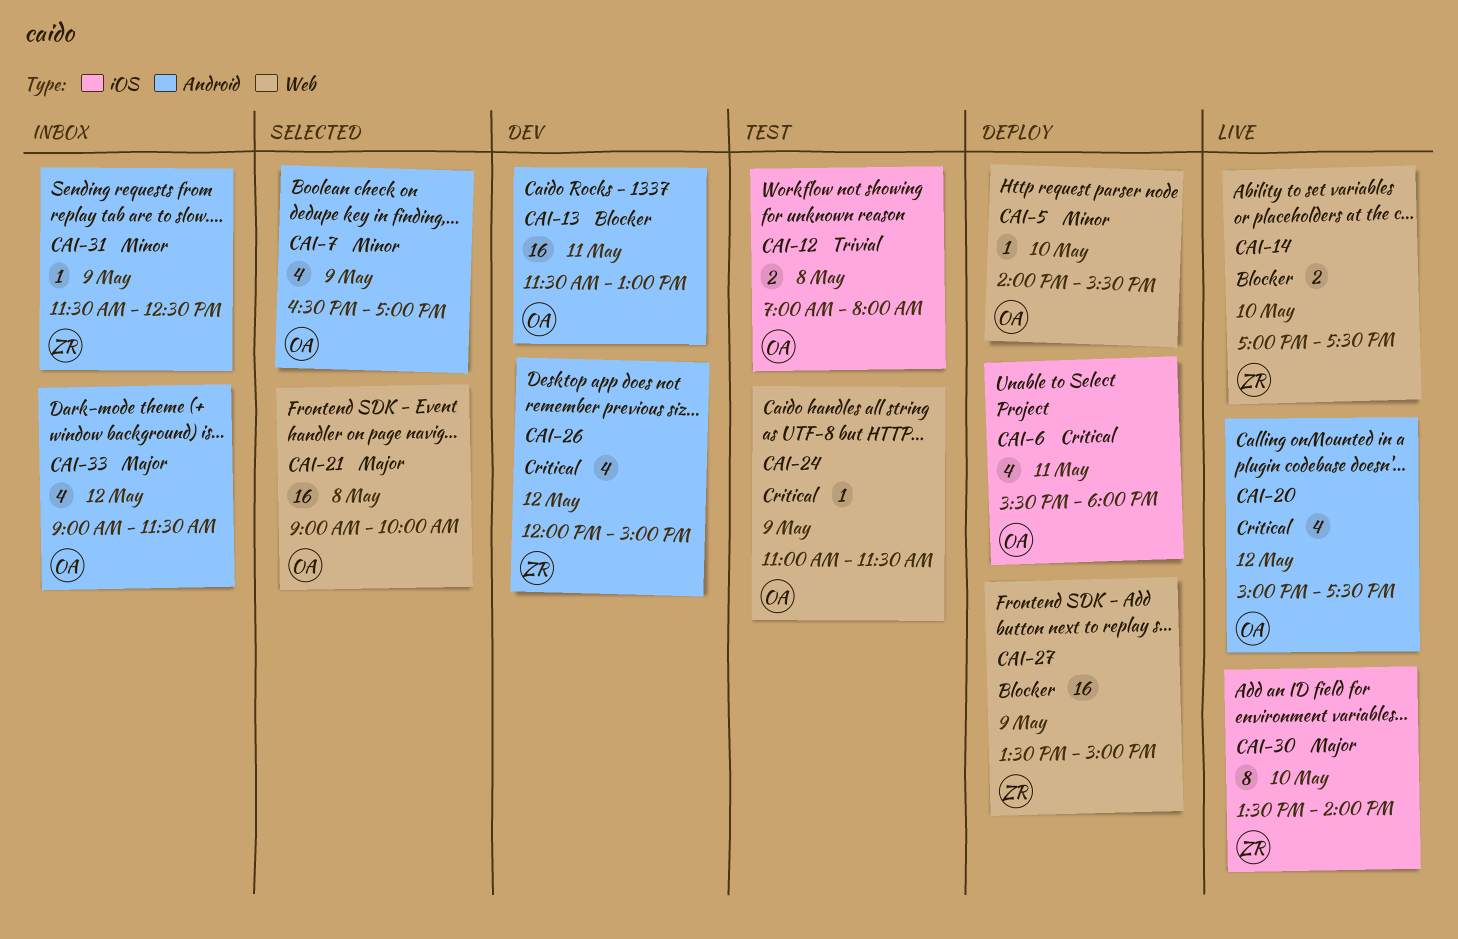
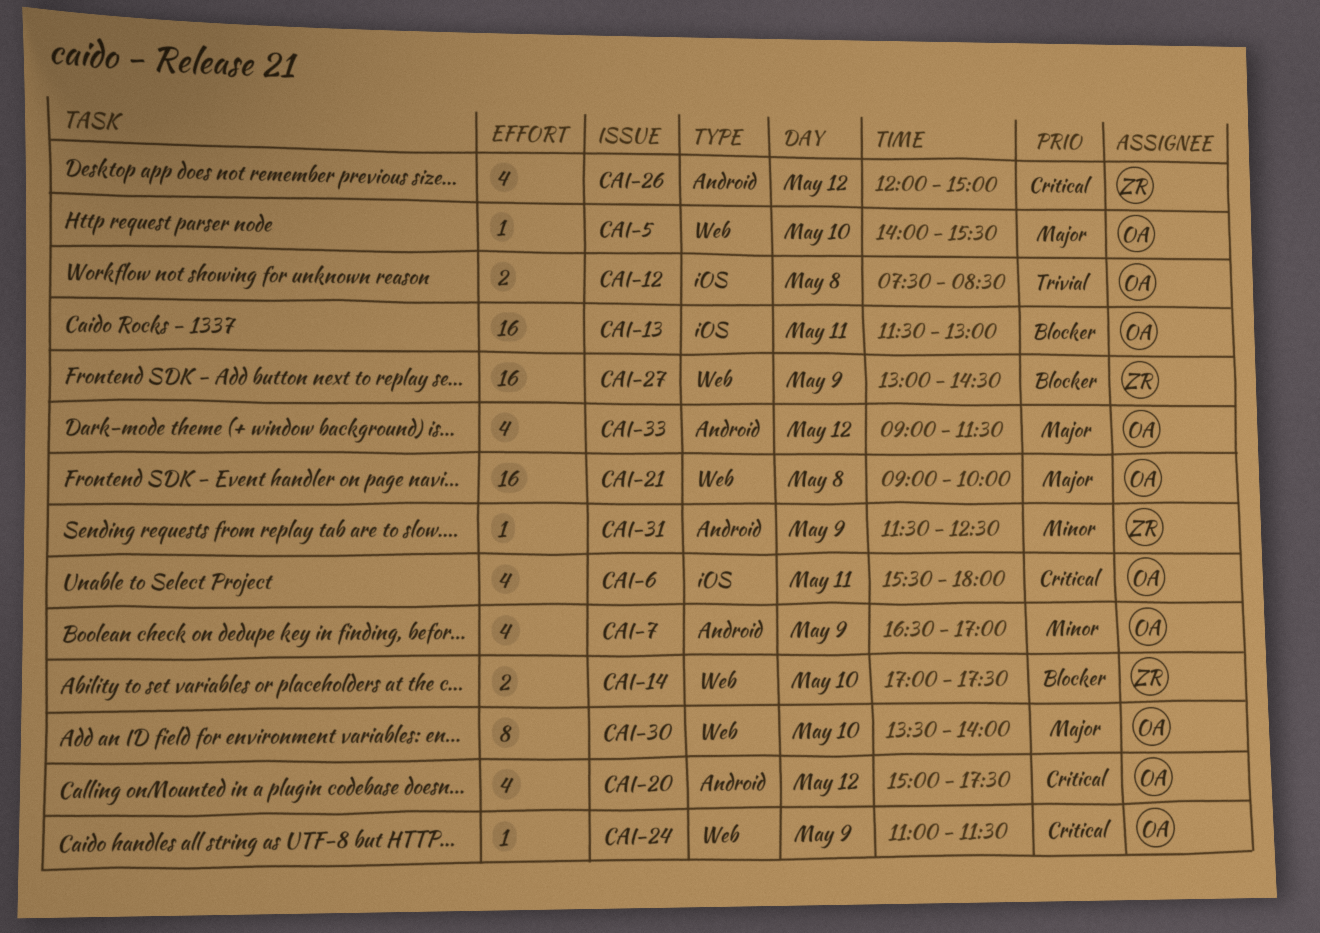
CAI-5, priority: Minor -> Major
CAI-12, begins: 07:00 -> 07:30
CAI-12, ends: 08:00 -> 08:30
CAI-13, label: Android -> iOS
CAI-27, begins: 13:30 -> 13:00
CAI-27, ends: 15:00 -> 14:30
CAI-30, owner: ZR -> OA
CAI-30, label: iOS -> Web

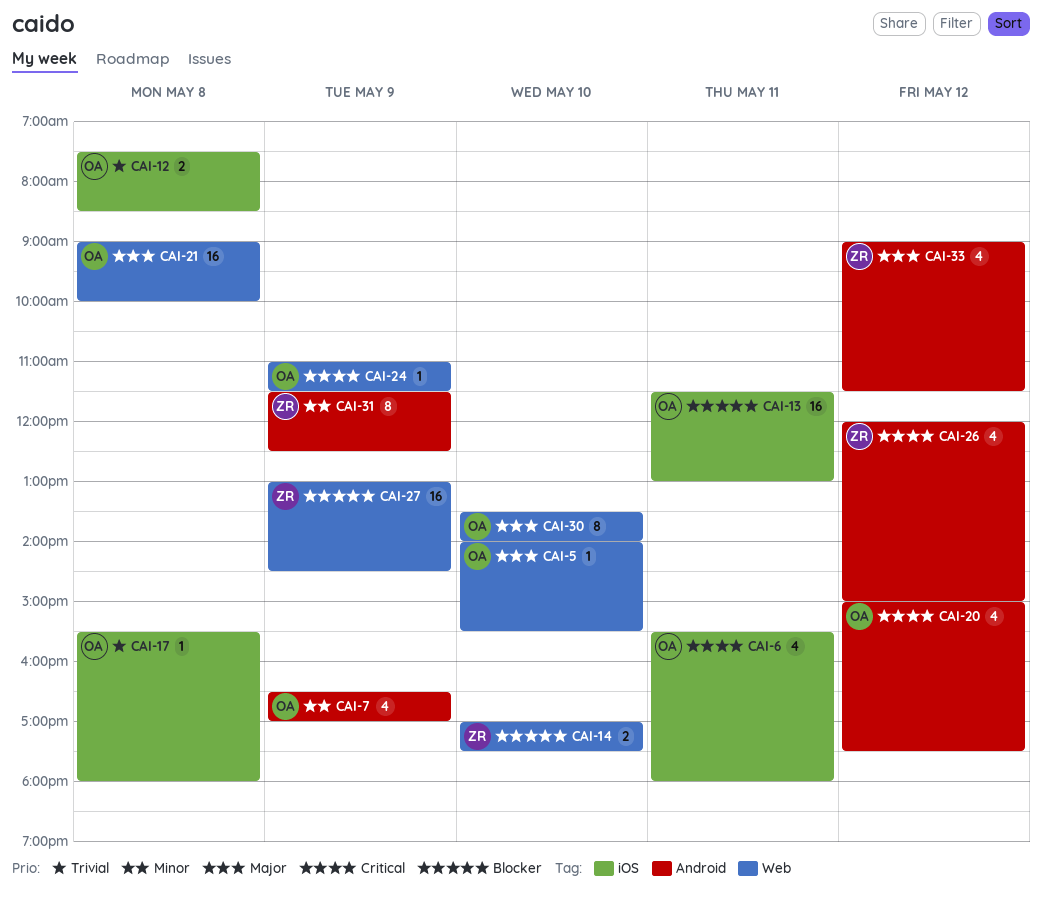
CAI-17: none -> present
CAI-31, estimate: 1 -> 8
CAI-33, owner: OA -> ZR

